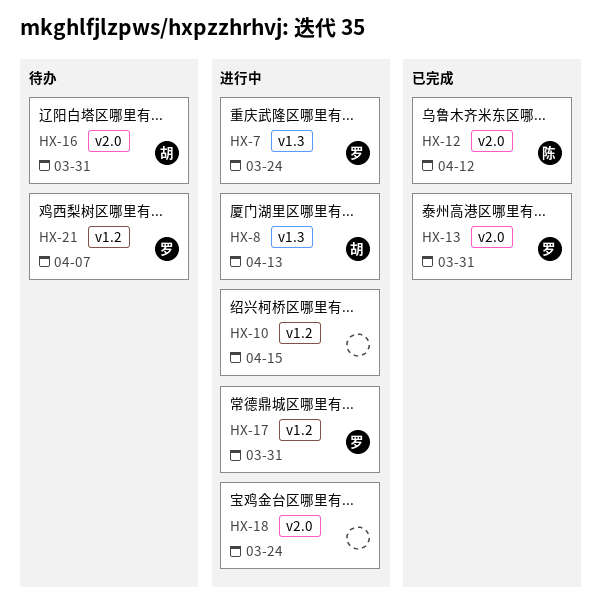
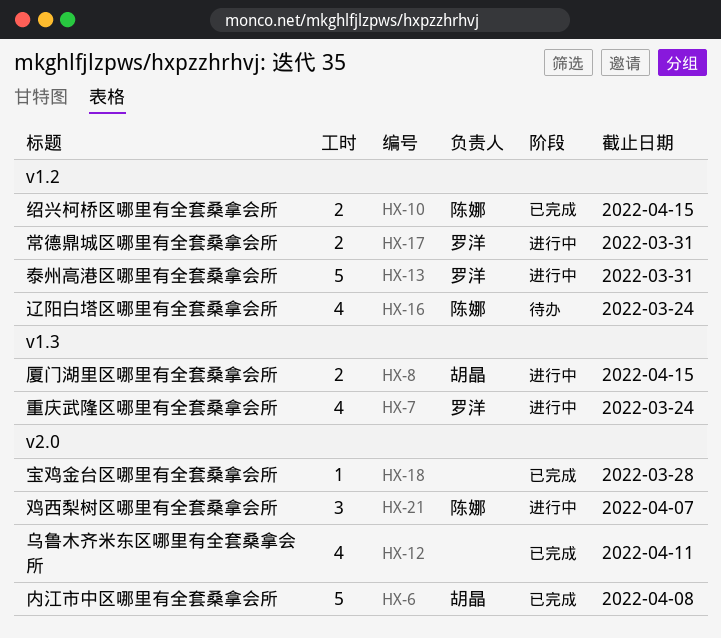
HX-6: none -> present
HX-8, due: Apr 13 -> Apr 15
HX-10, status: 进行中 -> 已完成
HX-10, owner: none -> 陈娜
HX-12, owner: 陈娜 -> none
HX-12, due: Apr 12 -> Apr 11
HX-13, status: 已完成 -> 进行中
HX-13, label: v2.0 -> v1.2
HX-16, owner: 胡晶 -> 陈娜
HX-16, label: v2.0 -> v1.2
HX-16, due: Mar 31 -> Mar 24
HX-18, status: 进行中 -> 已完成
HX-18, due: Mar 24 -> Mar 28
HX-21, status: 待办 -> 进行中
HX-21, owner: 罗洋 -> 陈娜
HX-21, label: v1.2 -> v2.0

